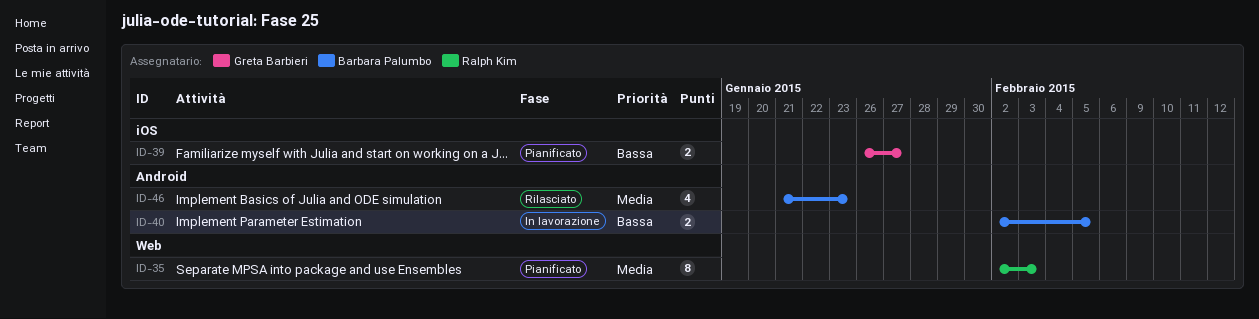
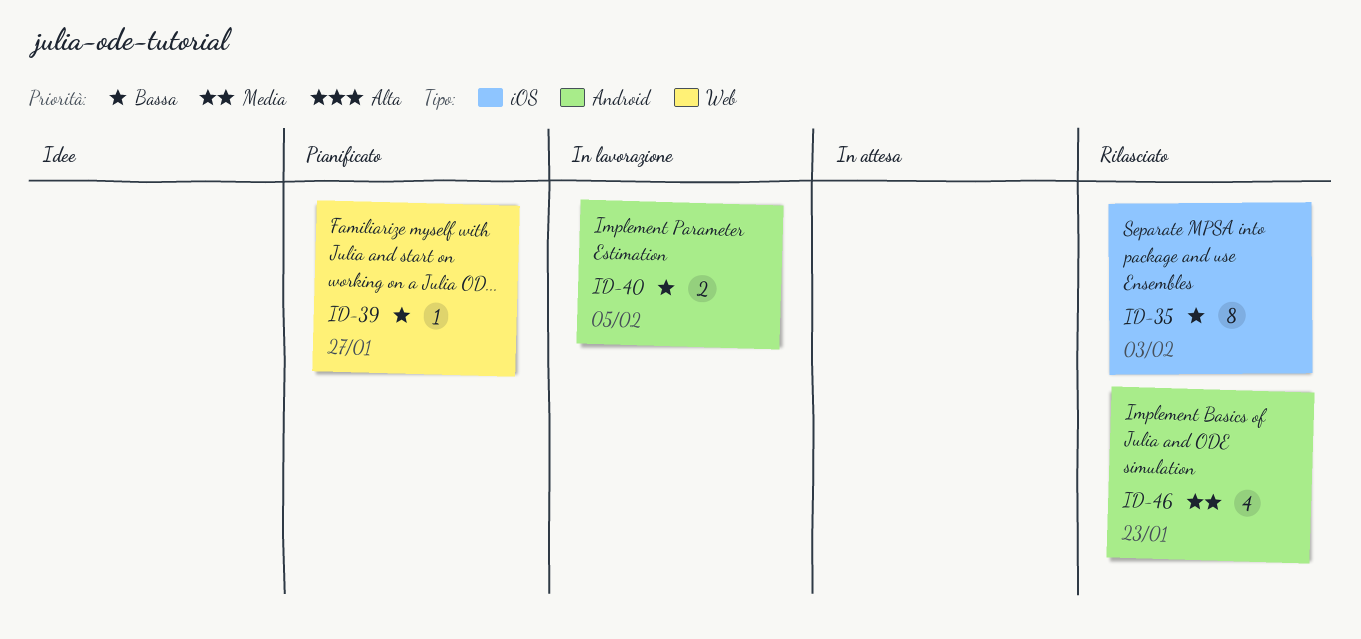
ID-35, status: Pianificato -> Rilasciato
ID-35, priority: Media -> Bassa
ID-35, label: Web -> iOS
ID-39, label: iOS -> Web
ID-39, estimate: 2 -> 1

